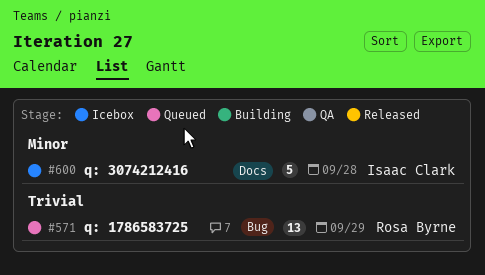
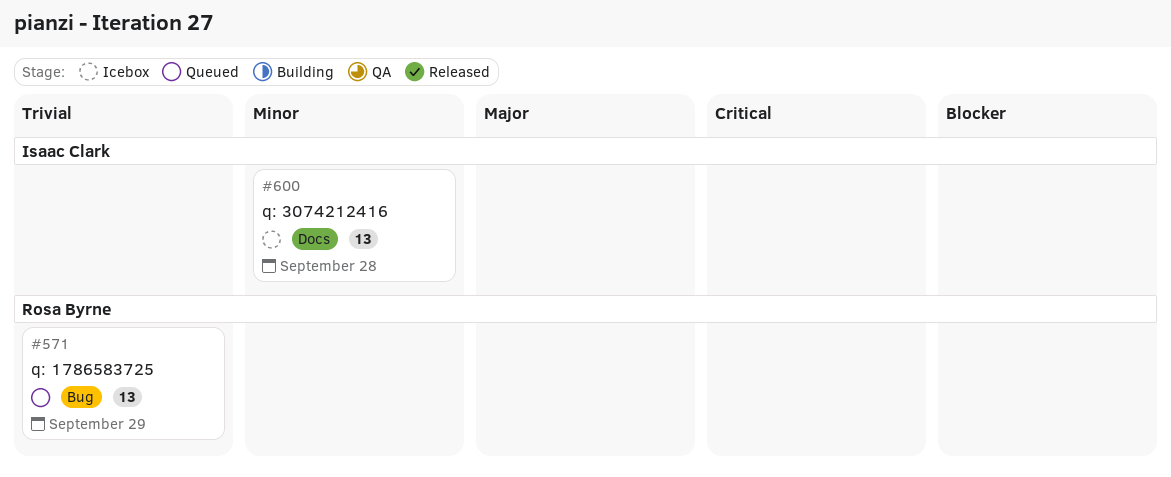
#600, estimate: 5 -> 13

